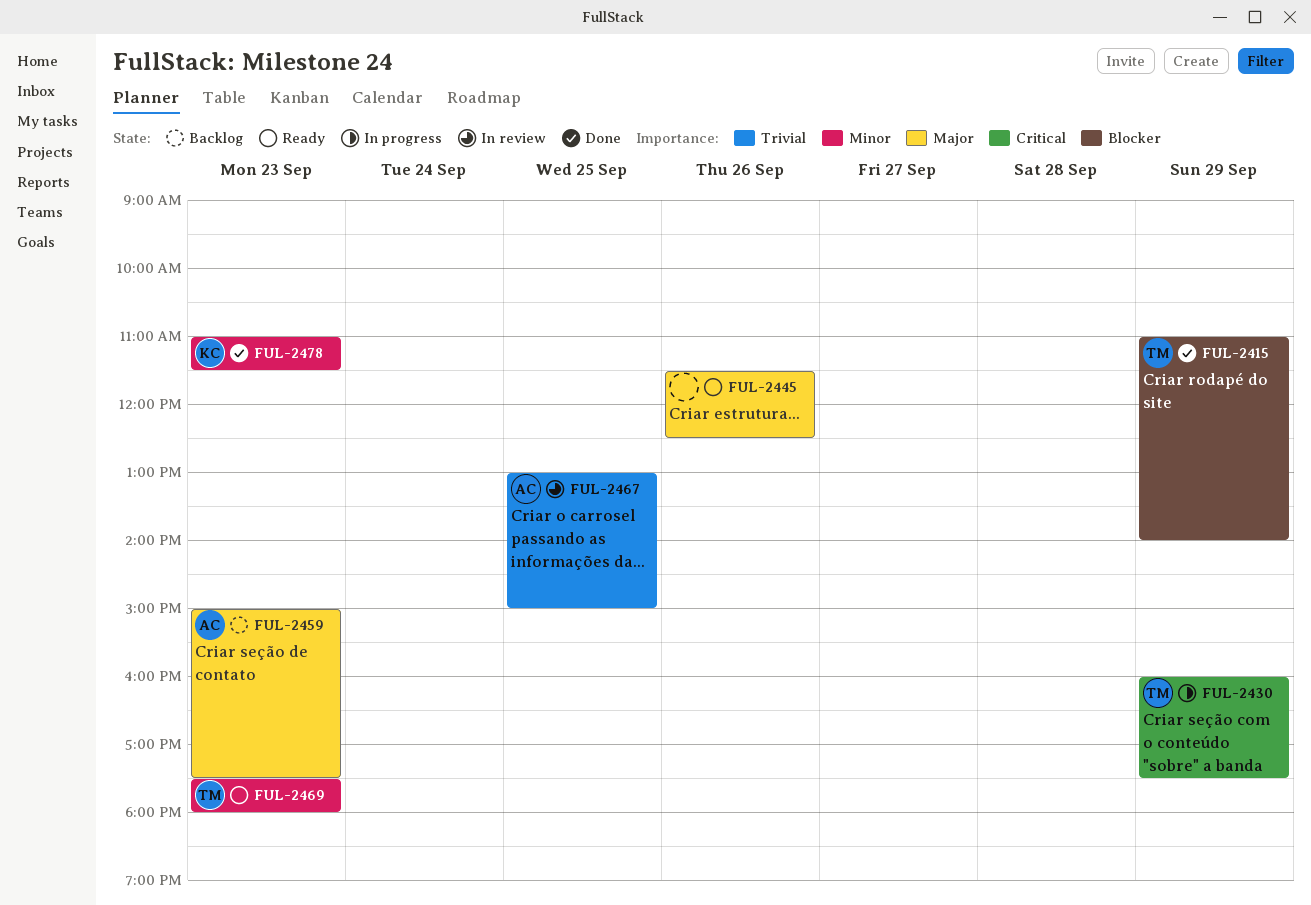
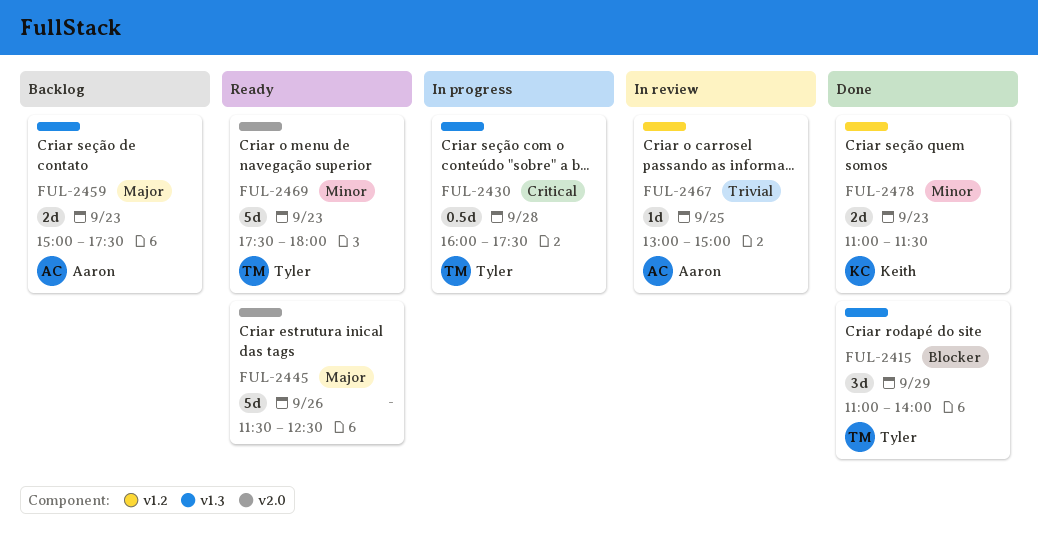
FUL-2430, day: Sep 29 -> Sep 28

